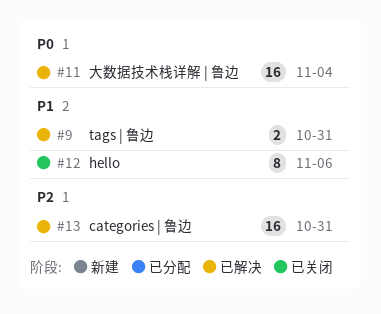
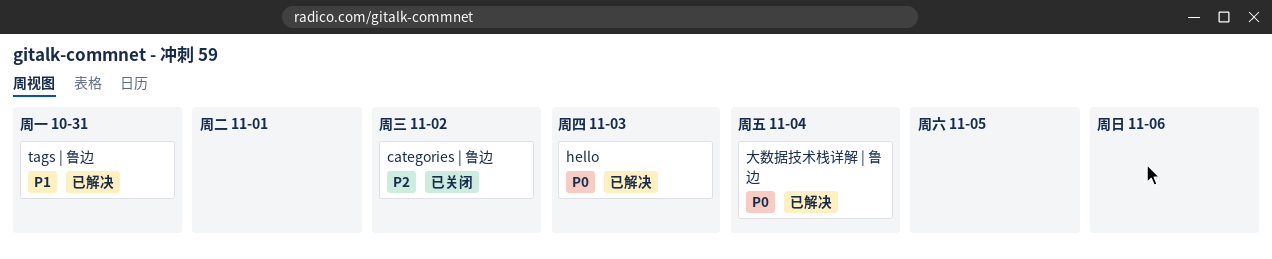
categories | 鲁边, status: 已解决 -> 已关闭
categories | 鲁边, due: Oct 31 -> Nov 2
hello, status: 已关闭 -> 已解决
hello, priority: P1 -> P0
hello, due: Nov 6 -> Nov 3

